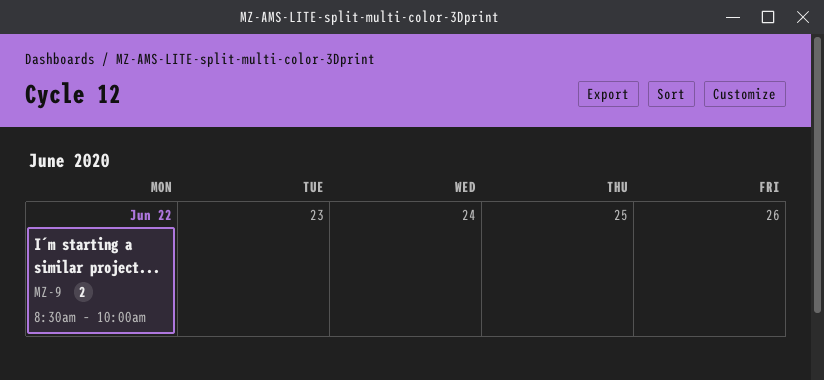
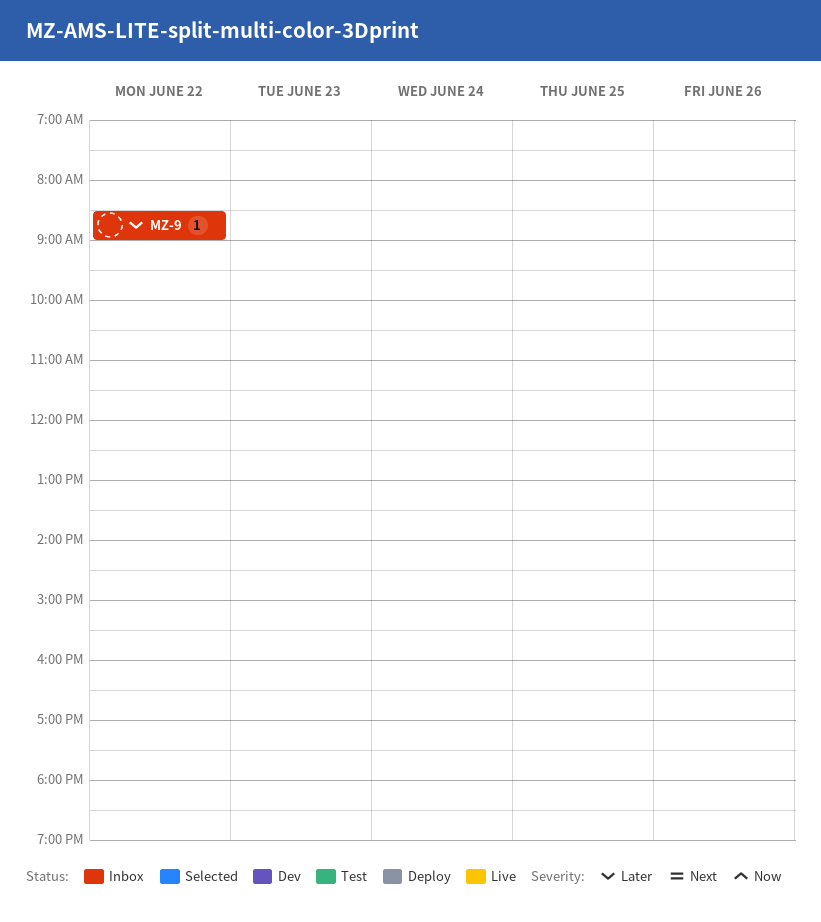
MZ-9, estimate: 2 -> 1
MZ-9, ends: 10:00 -> 09:00

